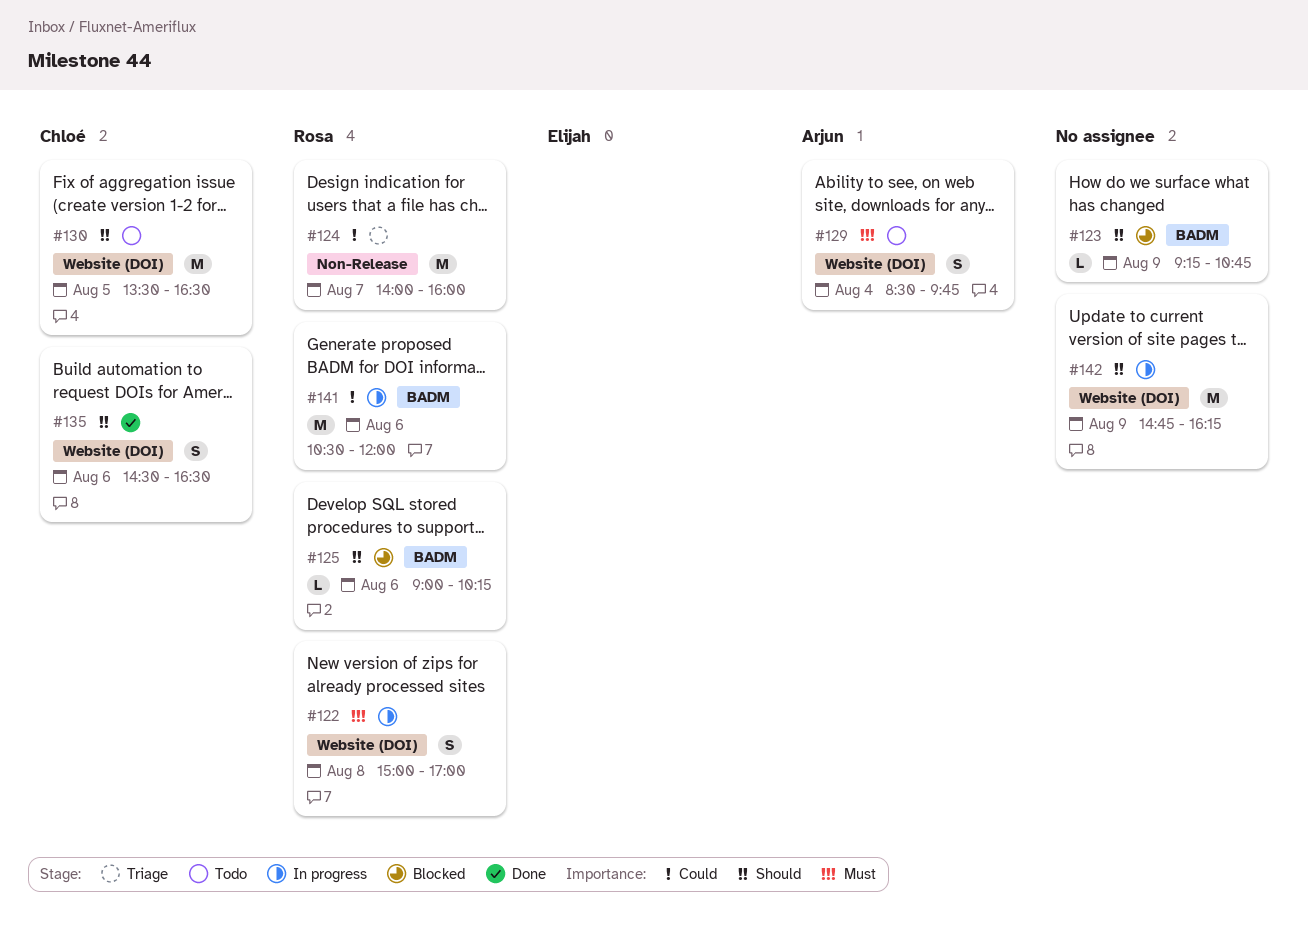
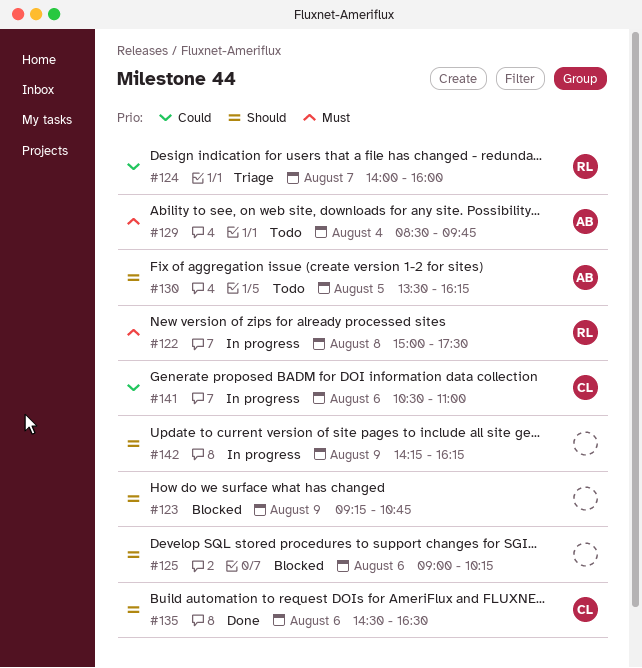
#122, ends: 17:00 -> 17:30
#125, owner: Rosa -> none
#130, owner: Chloé -> Arjun
#130, ends: 16:30 -> 16:15
#141, owner: Rosa -> Chloé
#141, ends: 12:00 -> 11:00
#142, begins: 14:45 -> 14:15

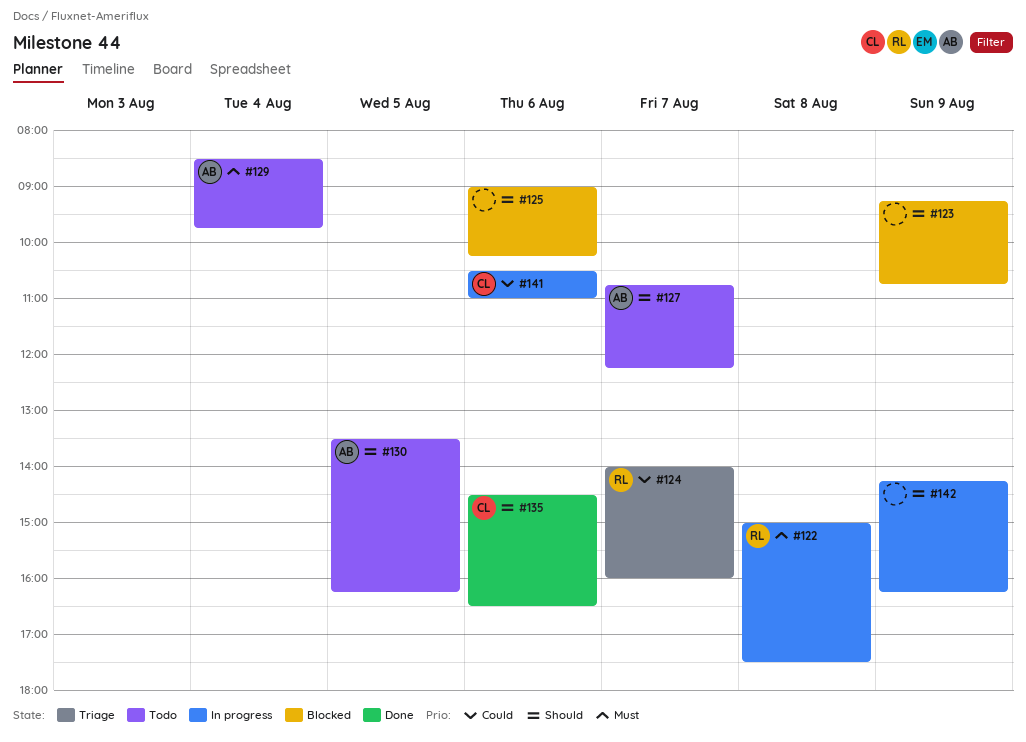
#127: none -> present

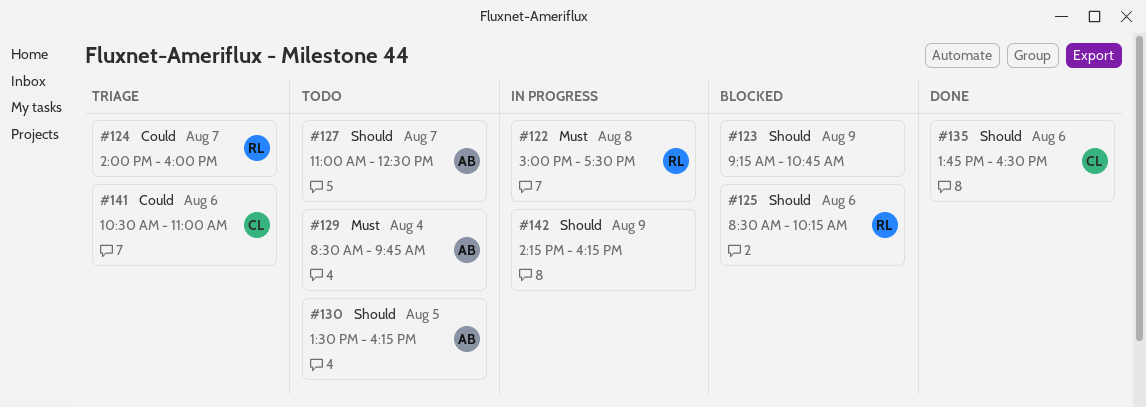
#125, owner: none -> RL
#125, begins: 09:00 -> 08:30
#127, begins: 10:45 -> 11:00
#127, ends: 12:15 -> 12:30
#135, begins: 14:30 -> 13:45
#141, status: In progress -> Triage

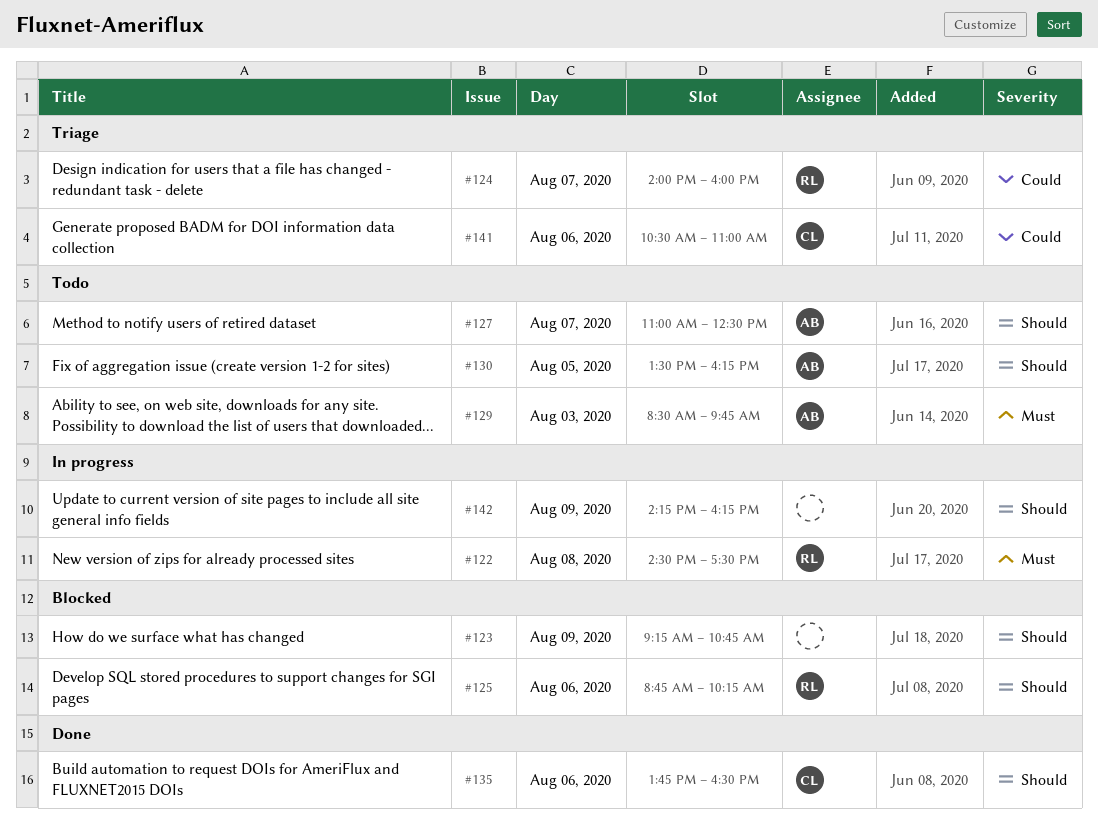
#122, begins: 15:00 -> 14:30
#125, begins: 08:30 -> 08:45
#129, day: Aug 4 -> Aug 3

